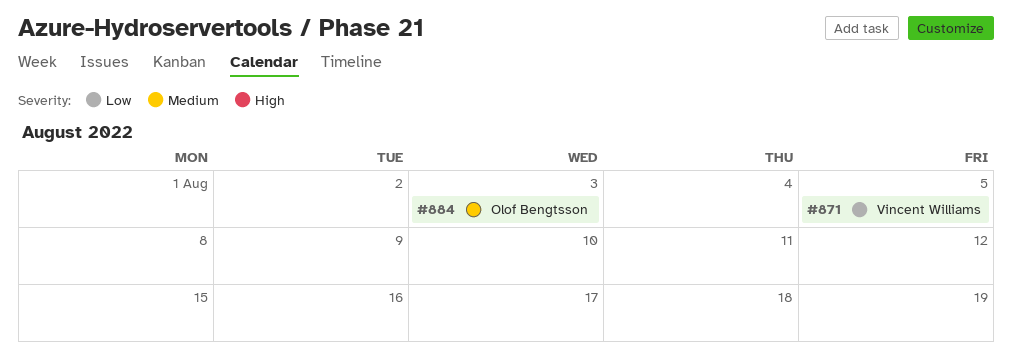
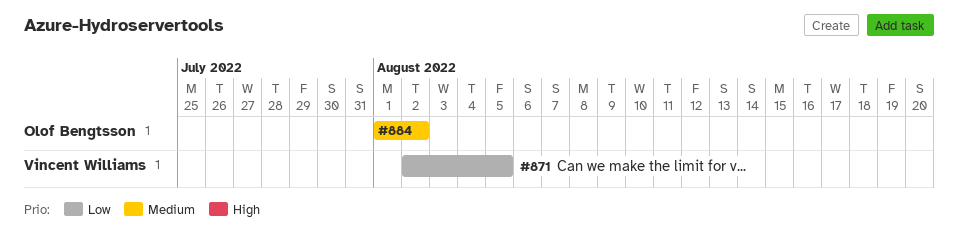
#884, due: Aug 3 -> Aug 2

